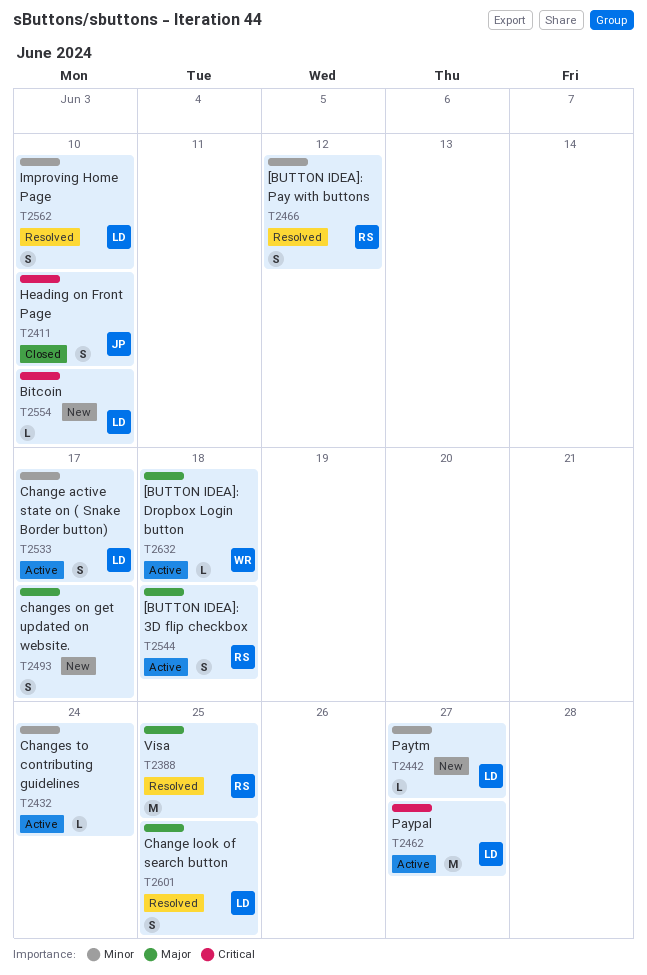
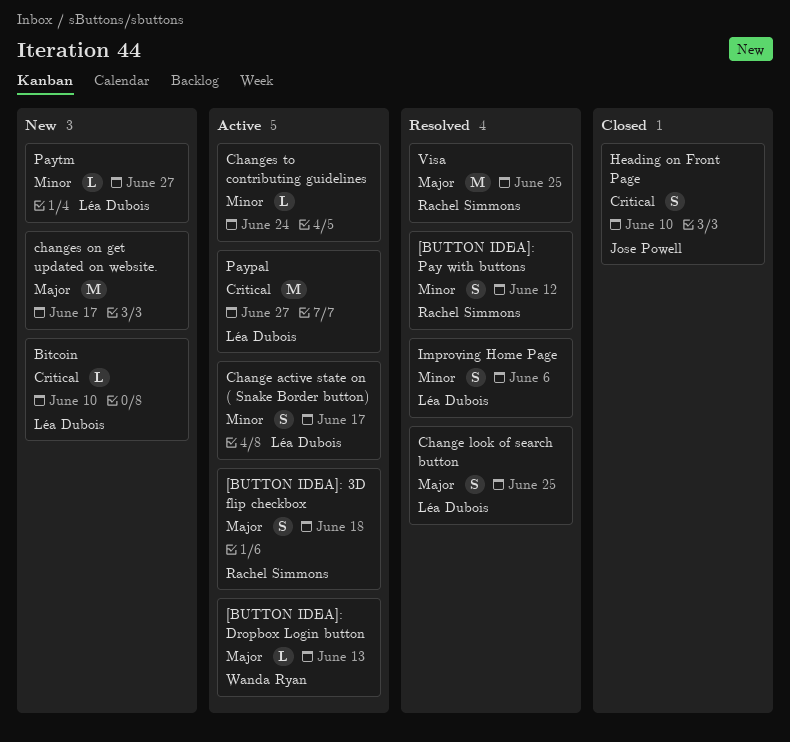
[BUTTON IDEA]: Dropbox Login button, due: Jun 18 -> Jun 13
changes on get updated on website., estimate: S -> M
Improving Home Page, due: Jun 10 -> Jun 6

